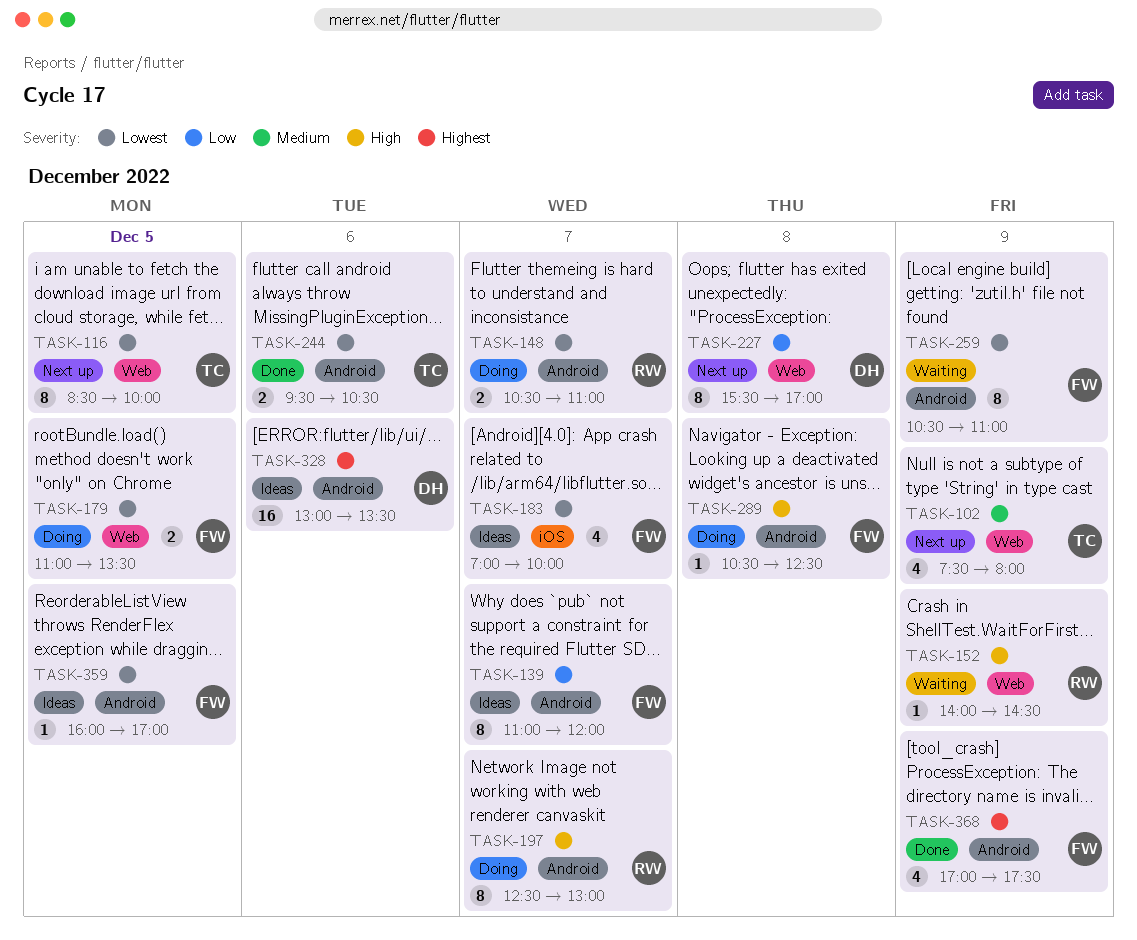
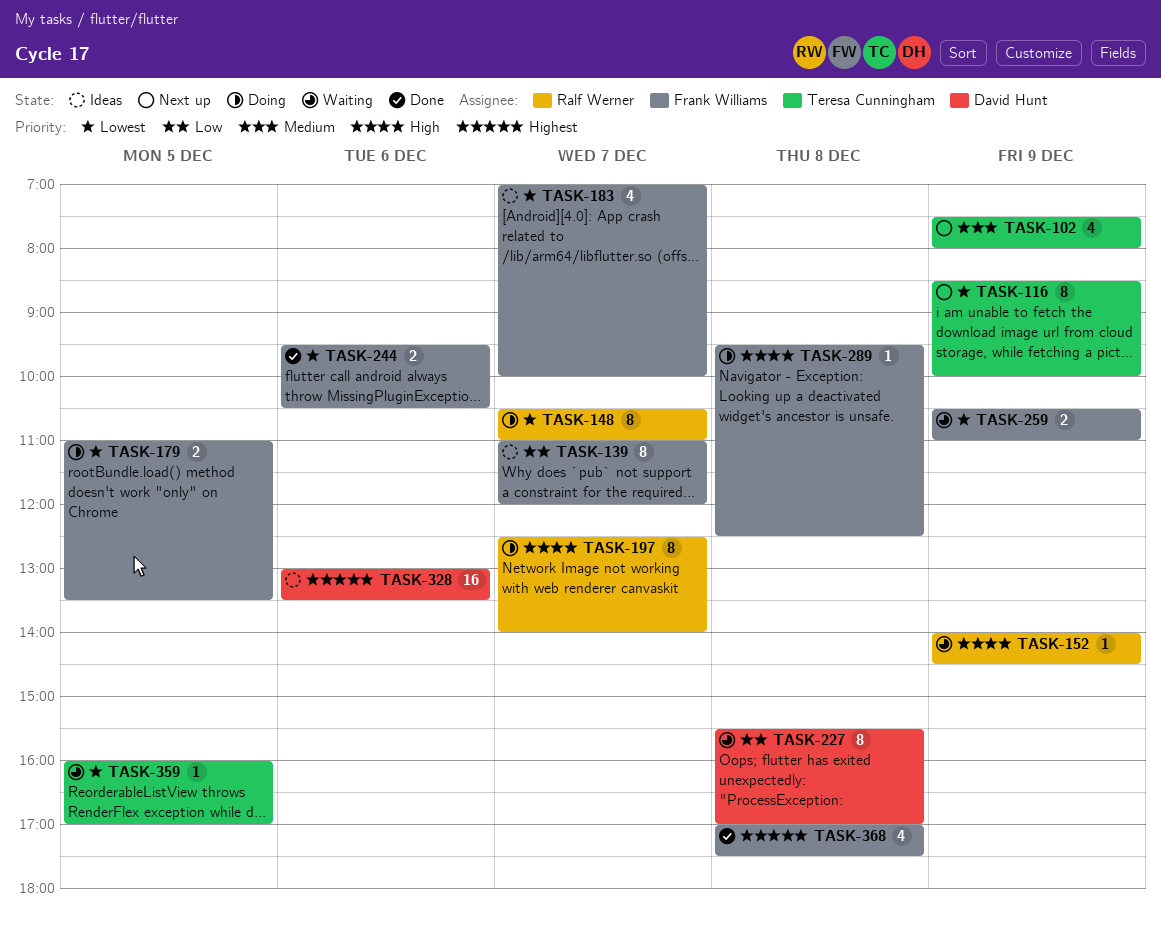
TASK-116, day: Dec 5 -> Dec 9
TASK-148, estimate: 2 -> 8
TASK-197, ends: 13:00 -> 14:00
TASK-227, status: Next up -> Waiting
TASK-244, owner: Teresa Cunningham -> Frank Williams
TASK-259, estimate: 8 -> 2
TASK-289, begins: 10:30 -> 09:30
TASK-359, status: Ideas -> Waiting
TASK-359, owner: Frank Williams -> Teresa Cunningham
TASK-368, day: Dec 9 -> Dec 8

